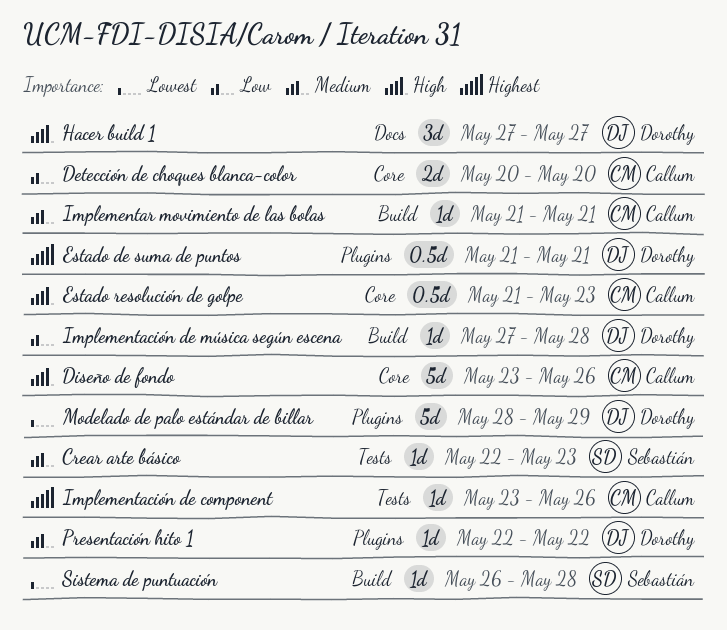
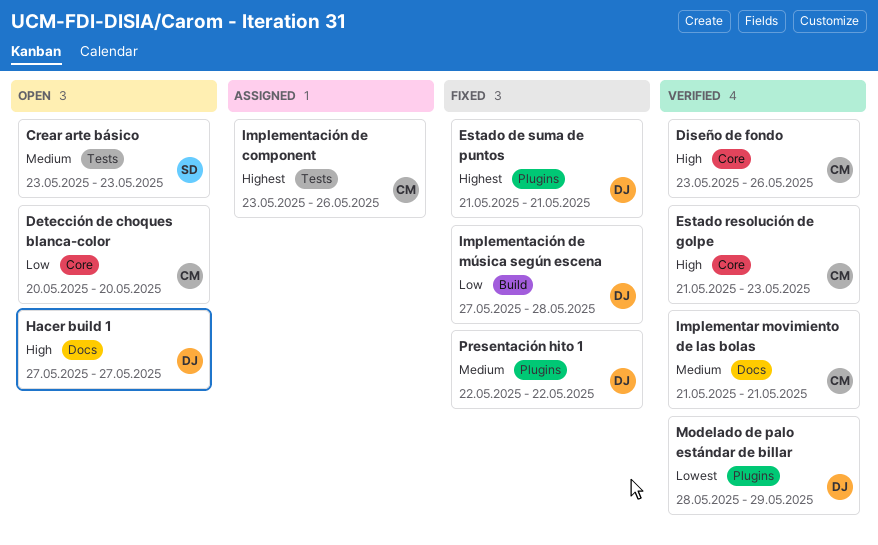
Crear arte básico, start: May 22 -> May 23
Implementar movimiento de las bolas, label: Build -> Docs
Sistema de puntuación: present -> none

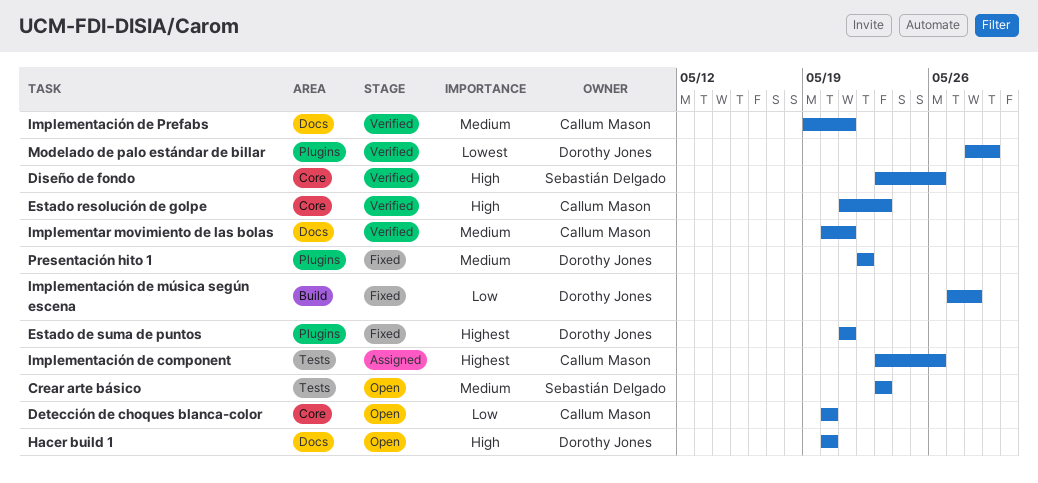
Diseño de fondo, owner: Callum Mason -> Sebastián Delgado
Hacer build 1, start: May 27 -> May 20
Hacer build 1, due: May 27 -> May 20
Implementación de Prefabs: none -> present
Implementar movimiento de las bolas, start: May 21 -> May 20

